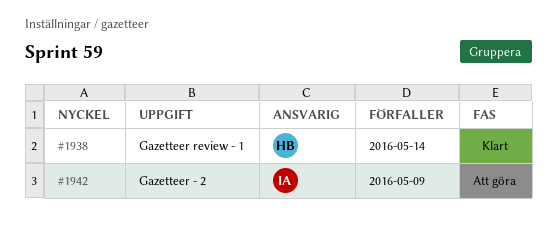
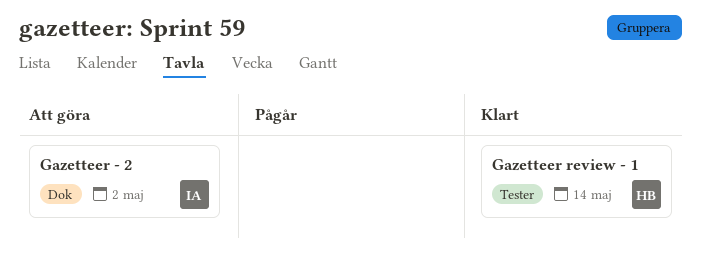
Gazetteer - 2, due: May 9 -> May 2

